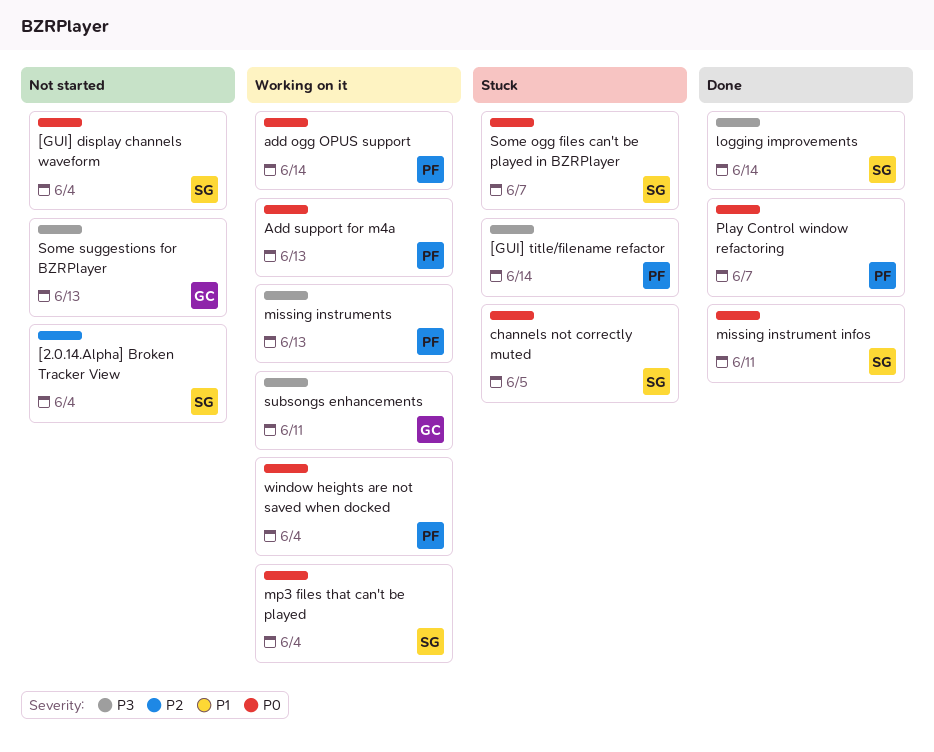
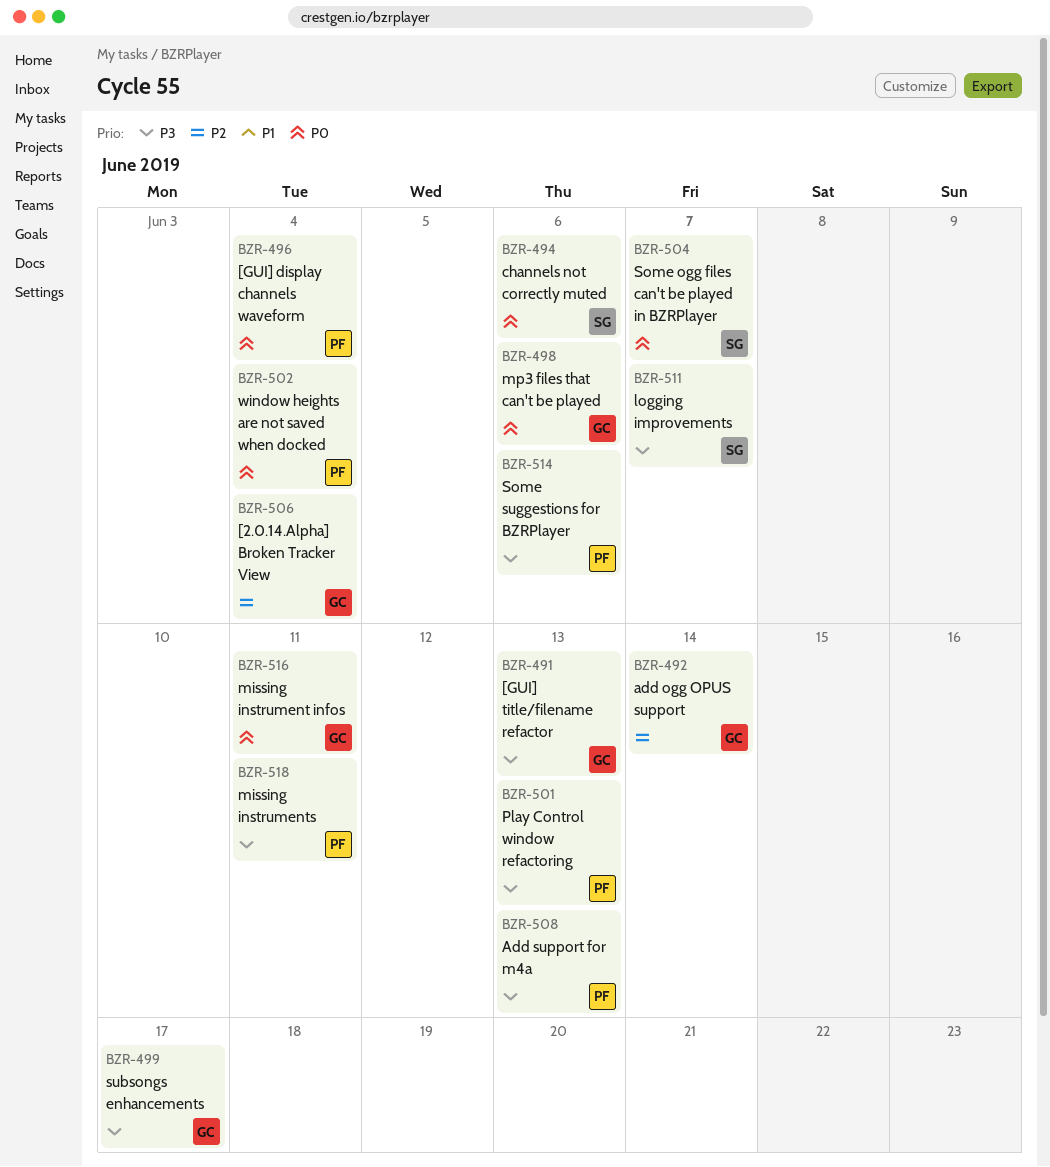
[2.0.14.Alpha] Broken Tracker View, owner: SG -> GC
[GUI] display channels waveform, owner: SG -> PF
[GUI] title/filename refactor, owner: PF -> GC
[GUI] title/filename refactor, due: Jun 14 -> Jun 13
add ogg OPUS support, owner: PF -> GC
add ogg OPUS support, priority: P0 -> P2
Add support for m4a, priority: P0 -> P3
channels not correctly muted, due: Jun 5 -> Jun 6
logging improvements, due: Jun 14 -> Jun 7
missing instrument infos, owner: SG -> GC
missing instruments, due: Jun 13 -> Jun 11
mp3 files that can't be played, owner: SG -> GC
mp3 files that can't be played, due: Jun 4 -> Jun 6
Play Control window refactoring, priority: P0 -> P3
Play Control window refactoring, due: Jun 7 -> Jun 13
Some suggestions for BZRPlayer, owner: GC -> PF
Some suggestions for BZRPlayer, due: Jun 13 -> Jun 6
subsongs enhancements, due: Jun 11 -> Jun 17

